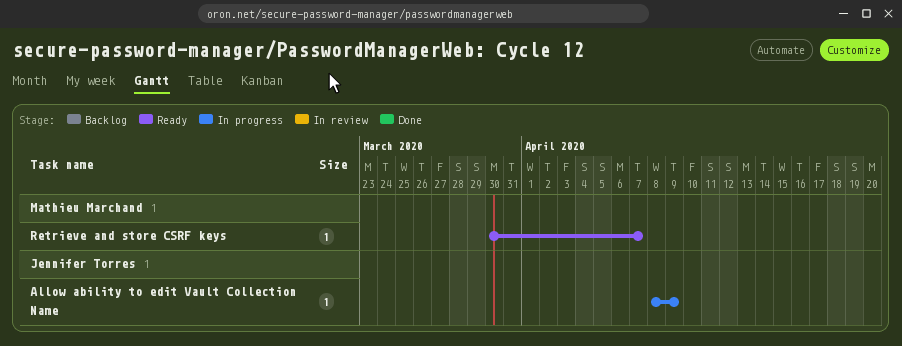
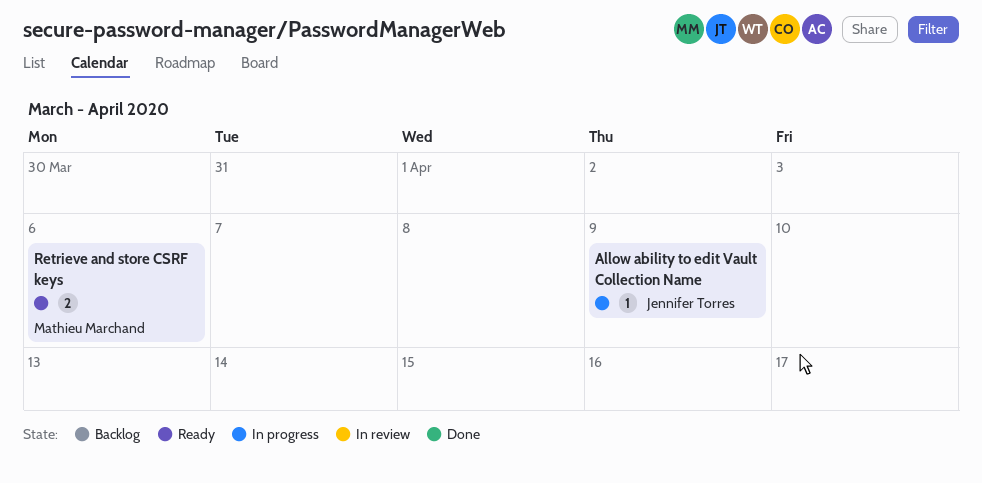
Retrieve and store CSRF keys, estimate: 1 -> 2
Retrieve and store CSRF keys, due: Apr 7 -> Apr 6

